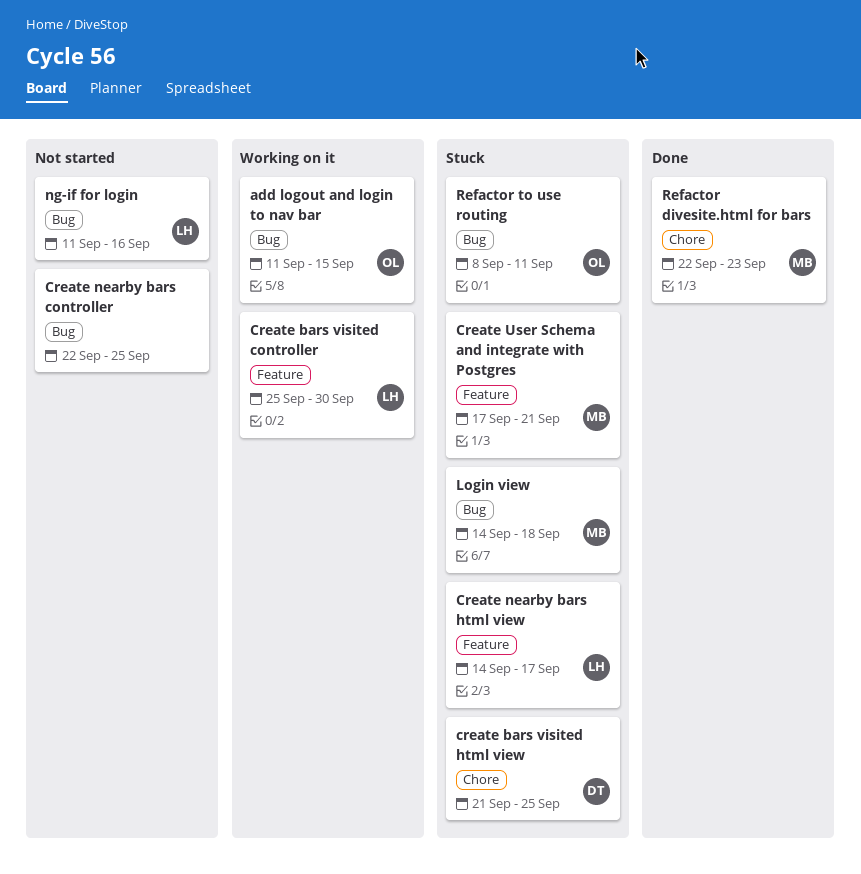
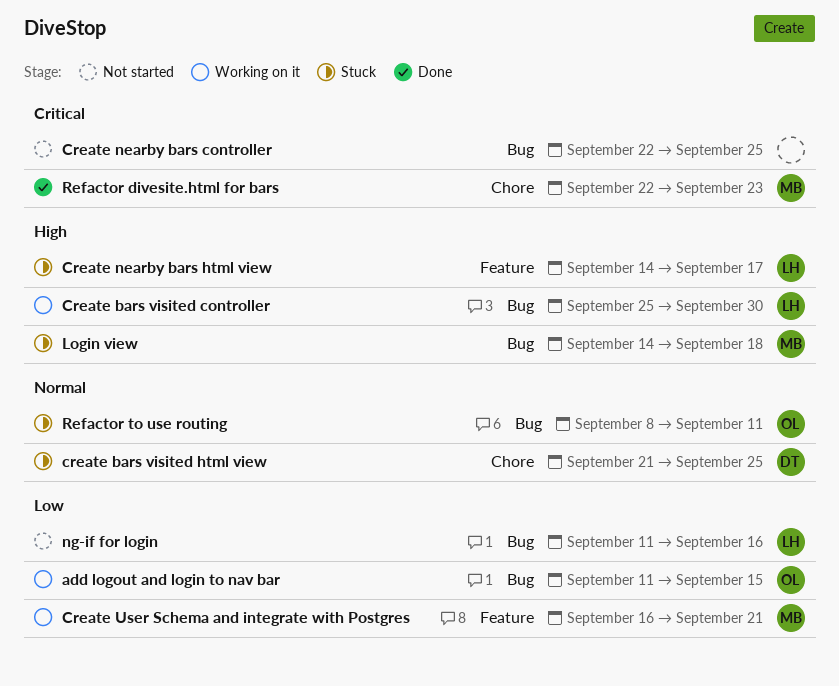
Create bars visited controller, label: Feature -> Bug
Create User Schema and integrate with Postgres, status: Stuck -> Working on it
Create User Schema and integrate with Postgres, start: Sep 17 -> Sep 16

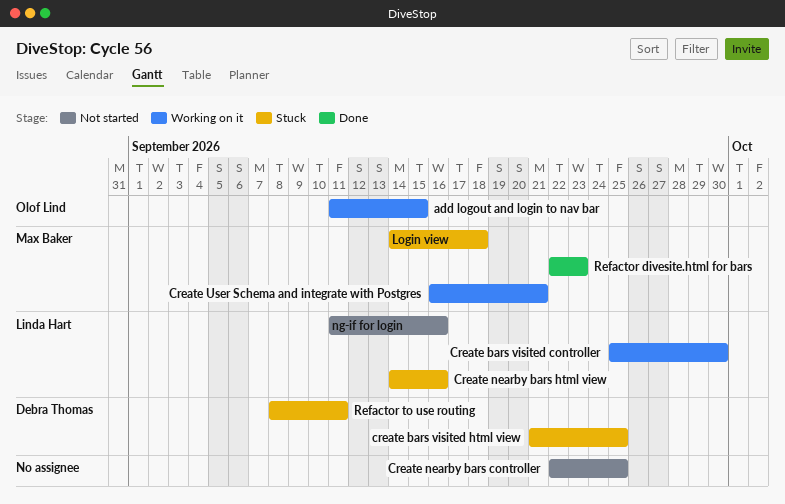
Create nearby bars html view, due: Sep 17 -> Sep 16
Refactor to use routing, owner: Olof Lind -> Debra Thomas

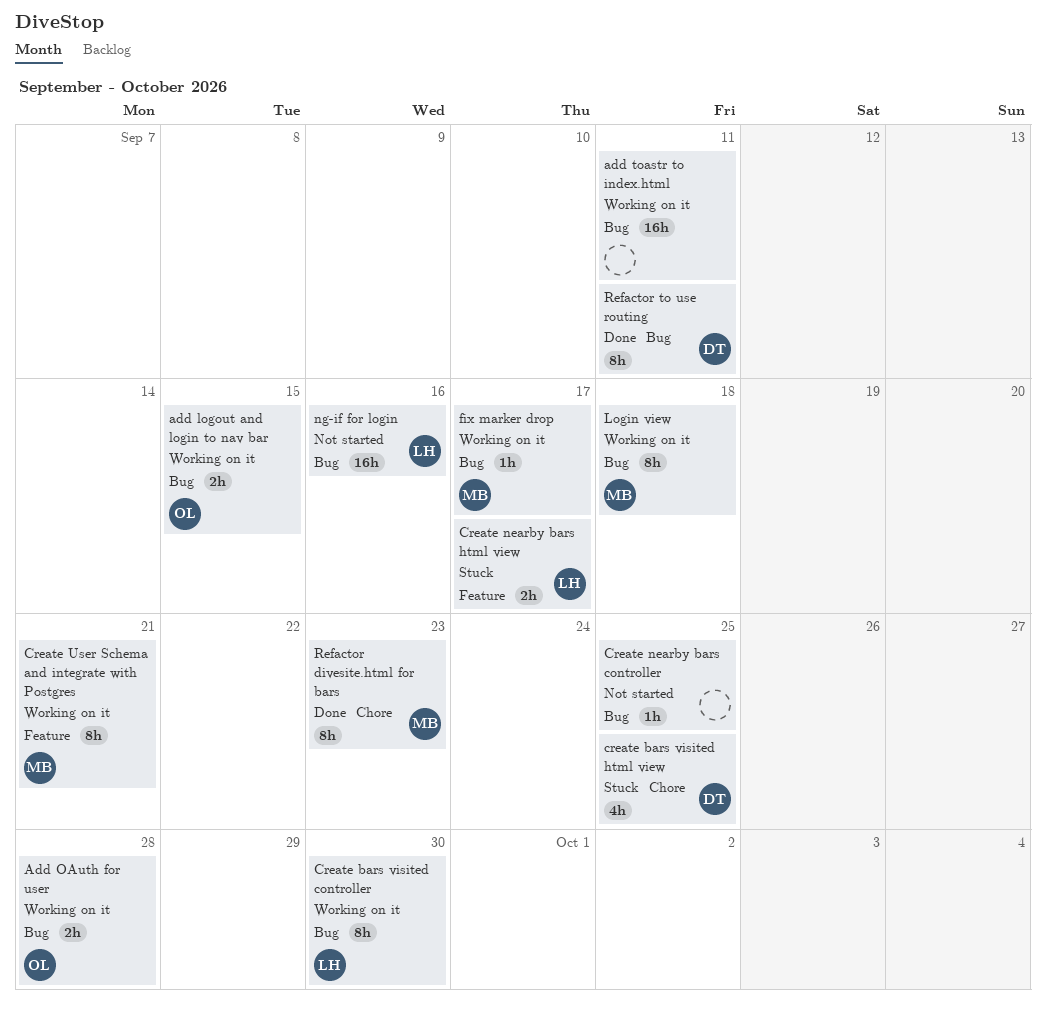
Add OAuth for user: none -> present
add toastr to index.html: none -> present
Create nearby bars html view, due: Sep 16 -> Sep 17
fix marker drop: none -> present
Login view, status: Stuck -> Working on it
Refactor to use routing, status: Stuck -> Done

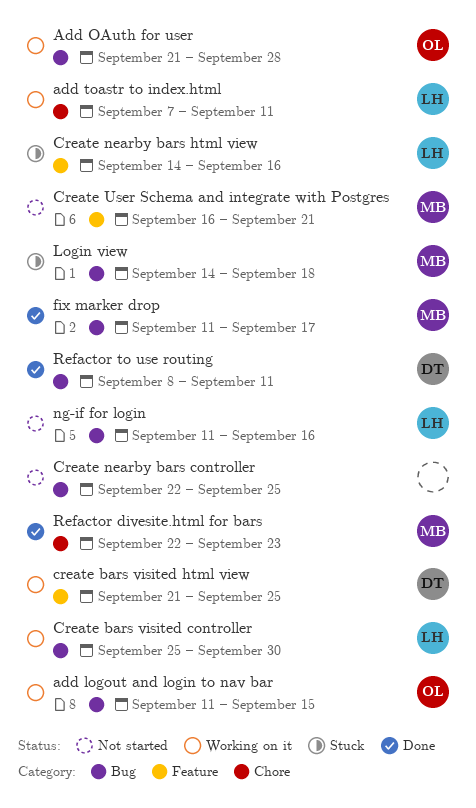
add toastr to index.html, owner: none -> LH
add toastr to index.html, label: Bug -> Chore
create bars visited html view, status: Stuck -> Working on it
create bars visited html view, label: Chore -> Feature
Create nearby bars html view, due: Sep 17 -> Sep 16
Create User Schema and integrate with Postgres, status: Working on it -> Not started
fix marker drop, status: Working on it -> Done
Login view, status: Working on it -> Stuck

